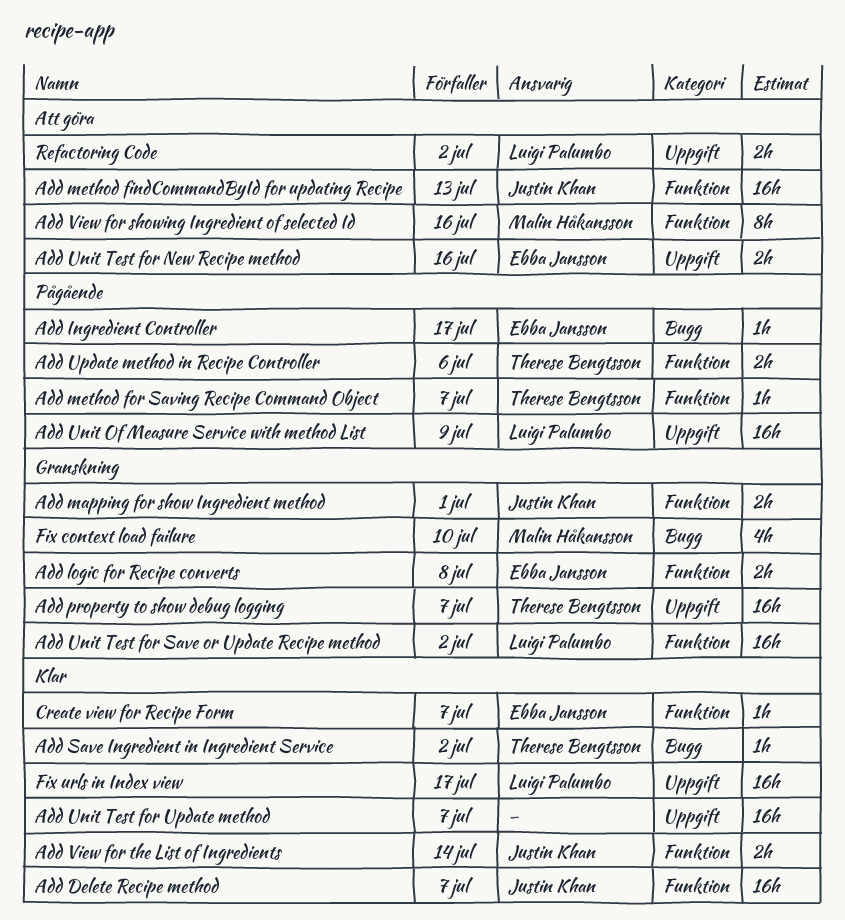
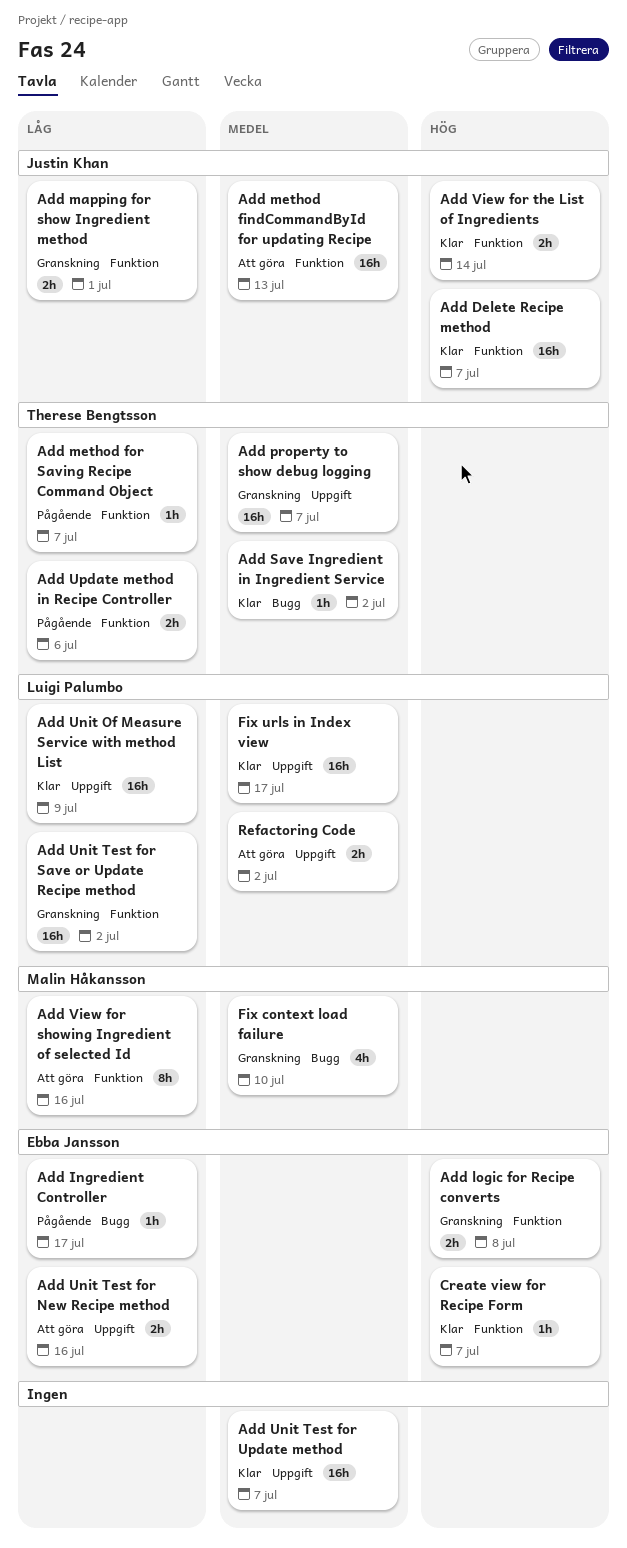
Add Unit Of Measure Service with method List, status: Pågående -> Klar

